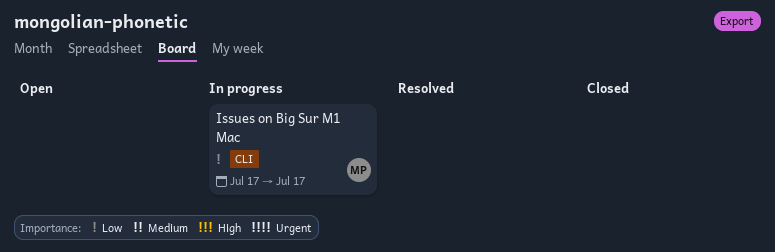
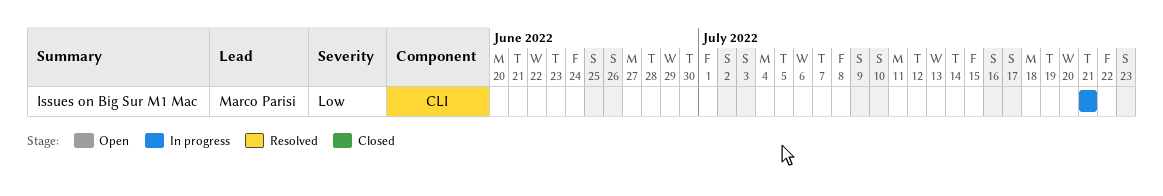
Issues on Big Sur M1 Mac, start: Jul 17 -> Jul 21
Issues on Big Sur M1 Mac, due: Jul 17 -> Jul 21

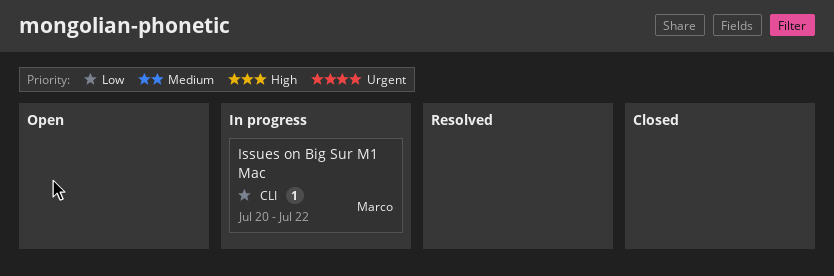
Issues on Big Sur M1 Mac, start: Jul 21 -> Jul 20
Issues on Big Sur M1 Mac, due: Jul 21 -> Jul 22

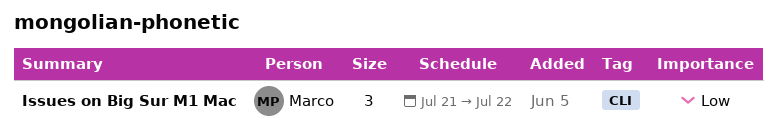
Issues on Big Sur M1 Mac, estimate: 1 -> 3
Issues on Big Sur M1 Mac, start: Jul 20 -> Jul 21

